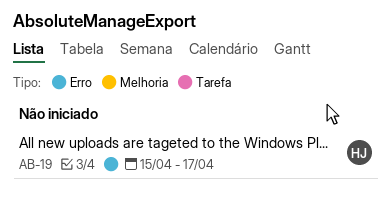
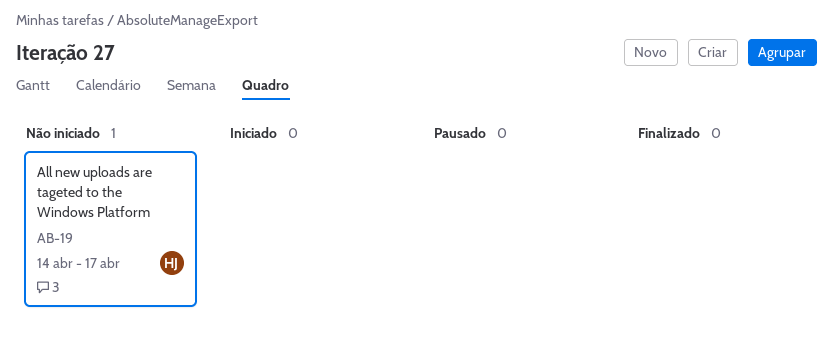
AB-19, start: Apr 15 -> Apr 14

